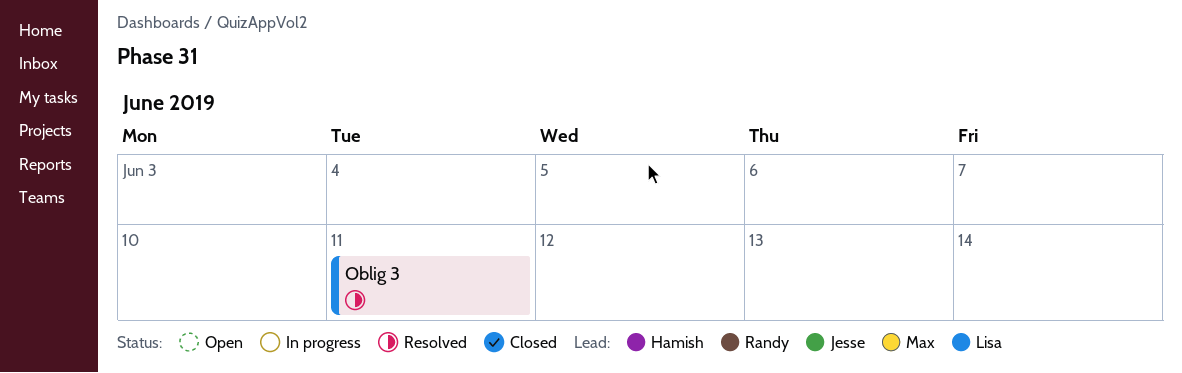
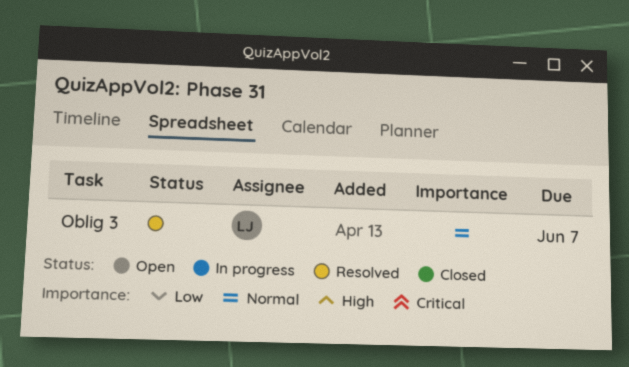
Oblig 3, due: Jun 11 -> Jun 7

